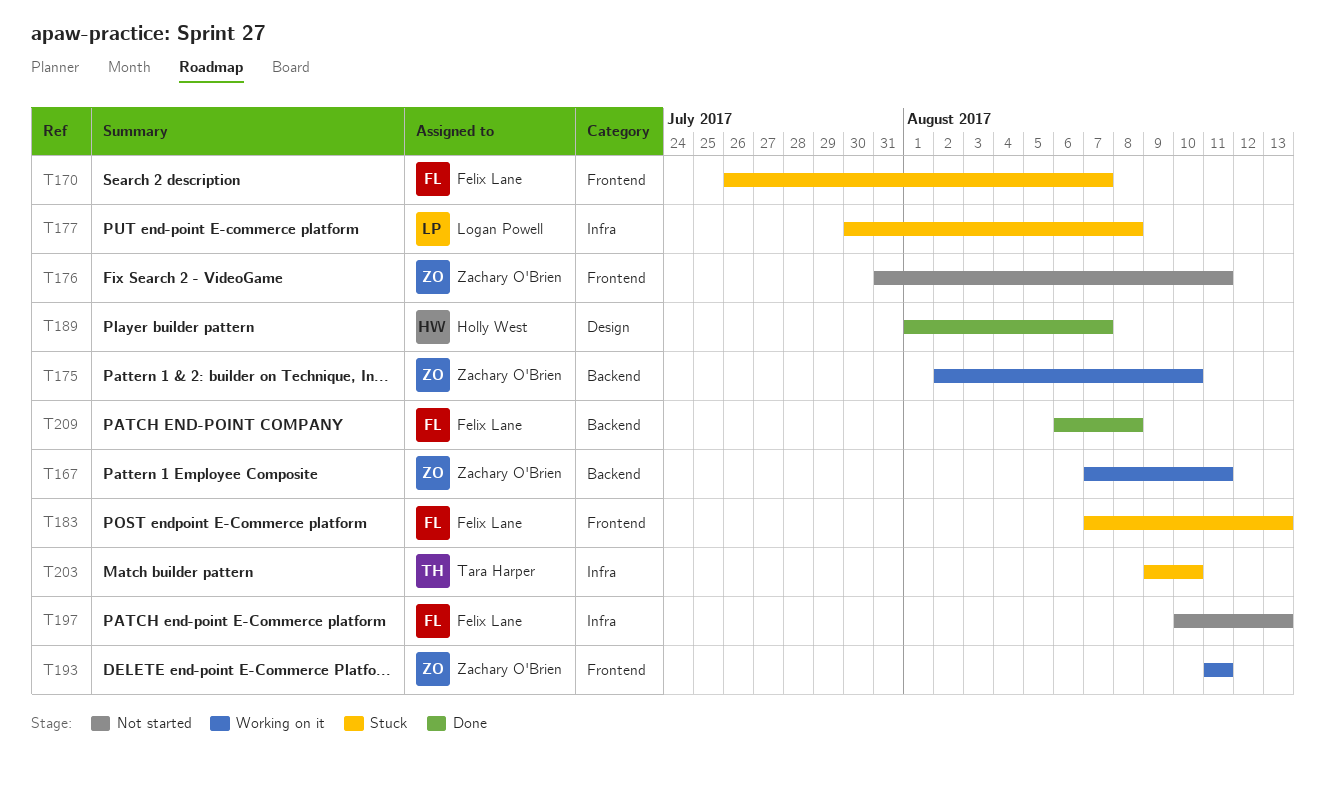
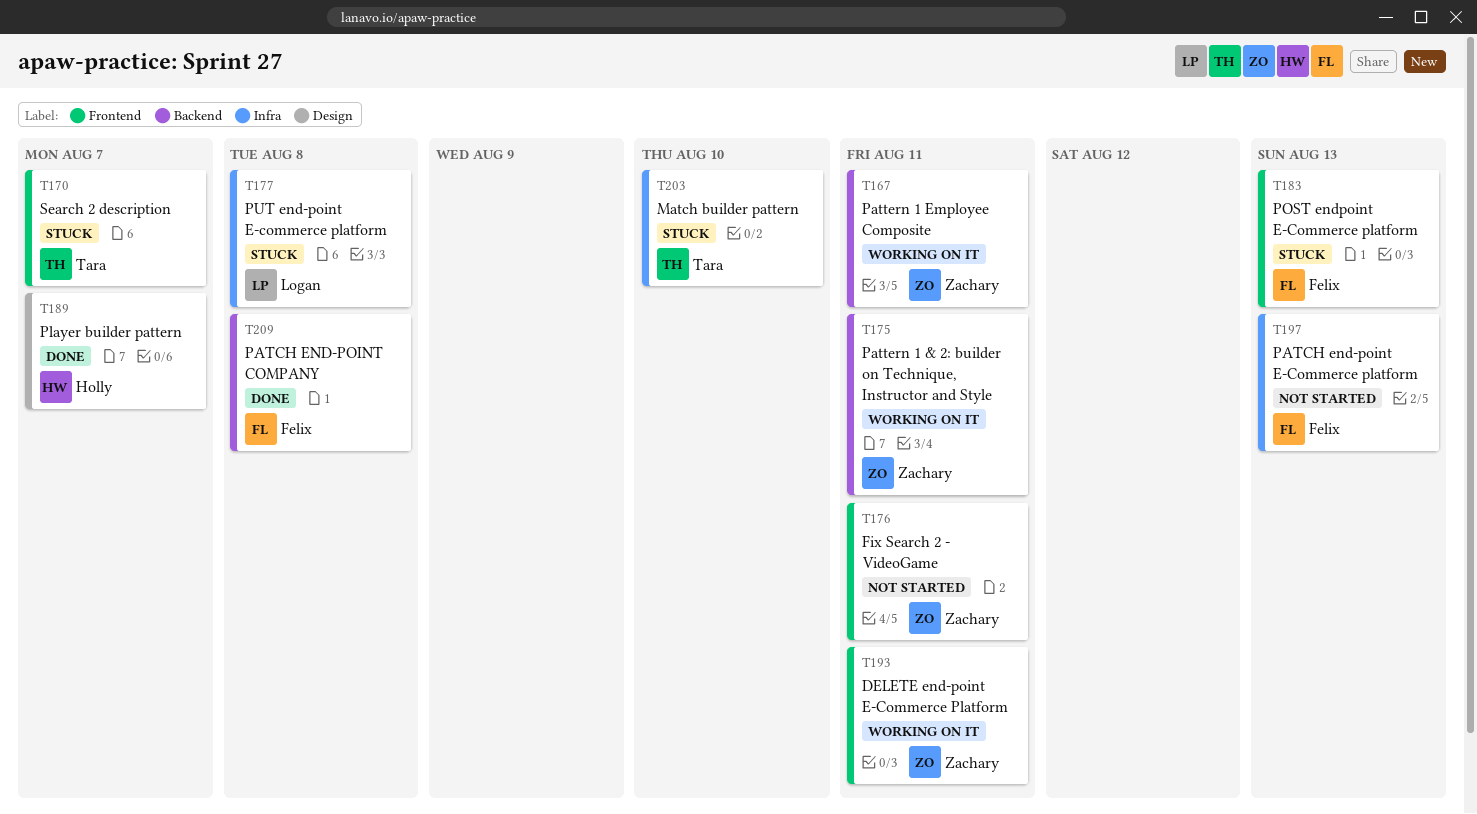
T170, owner: Felix Lane -> Tara Harper
T175, due: Aug 10 -> Aug 11

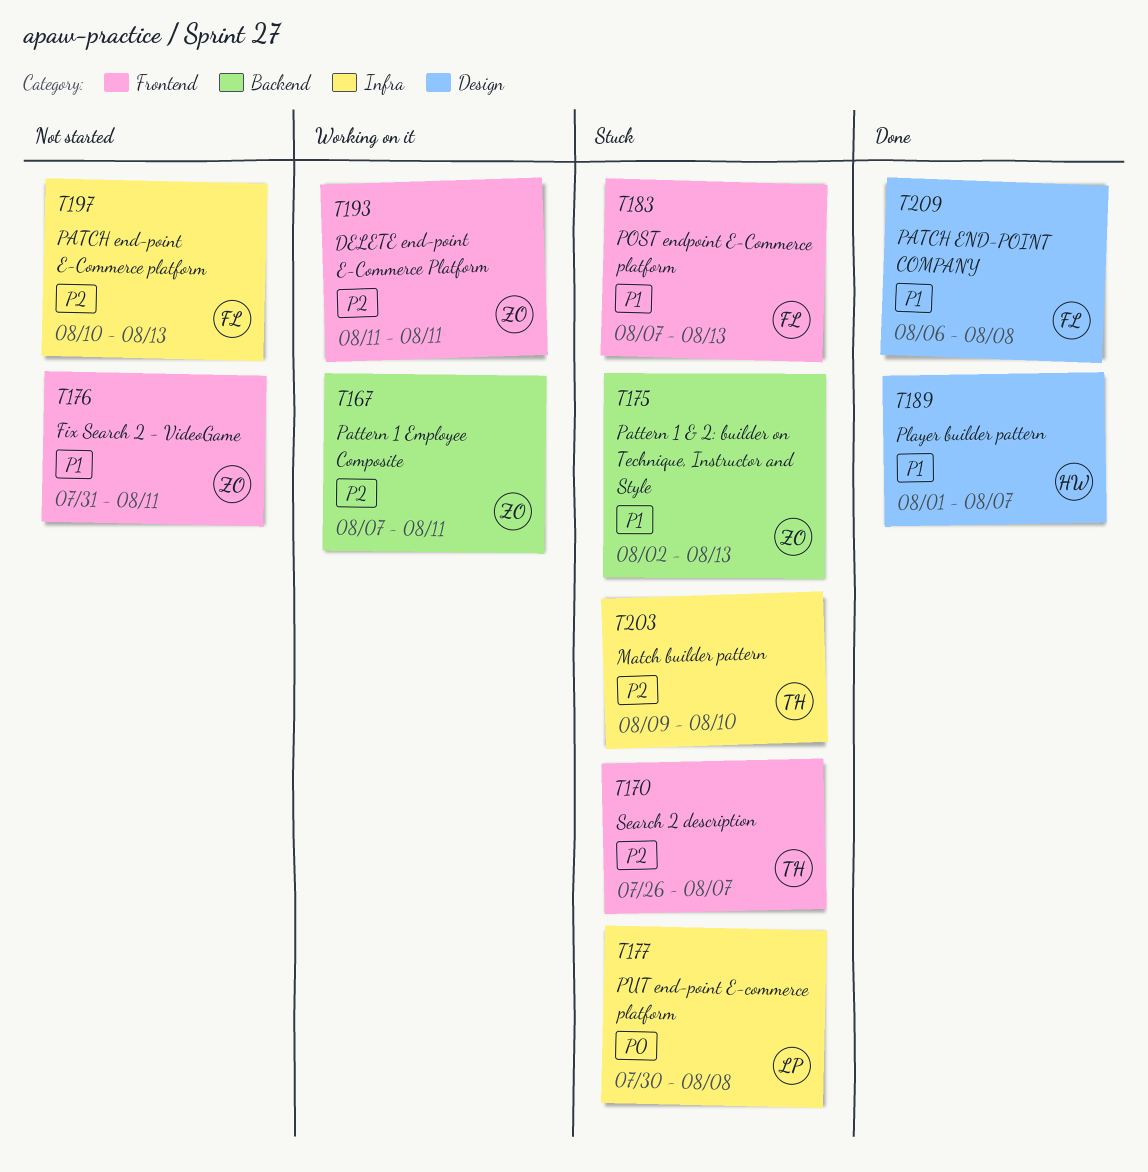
T175, status: Working on it -> Stuck
T175, due: Aug 11 -> Aug 13
T209, label: Backend -> Design

